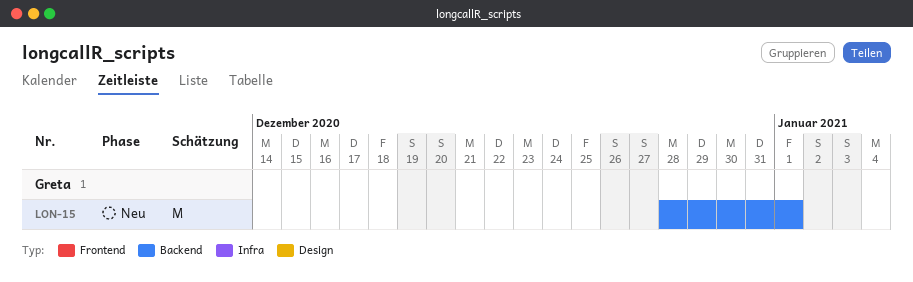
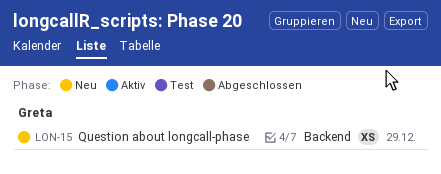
LON-15, estimate: M -> XS
LON-15, due: Jan 1 -> Dec 29

